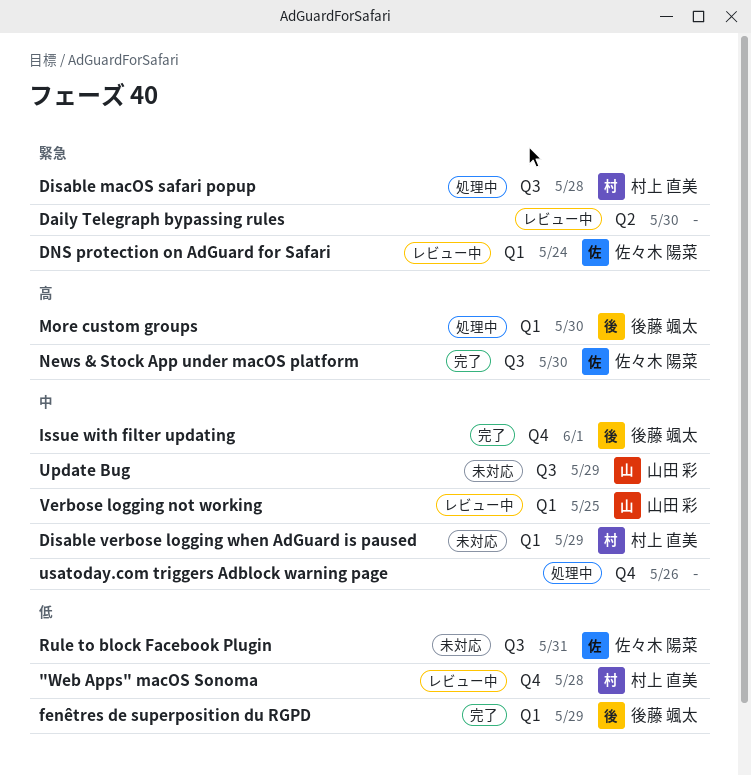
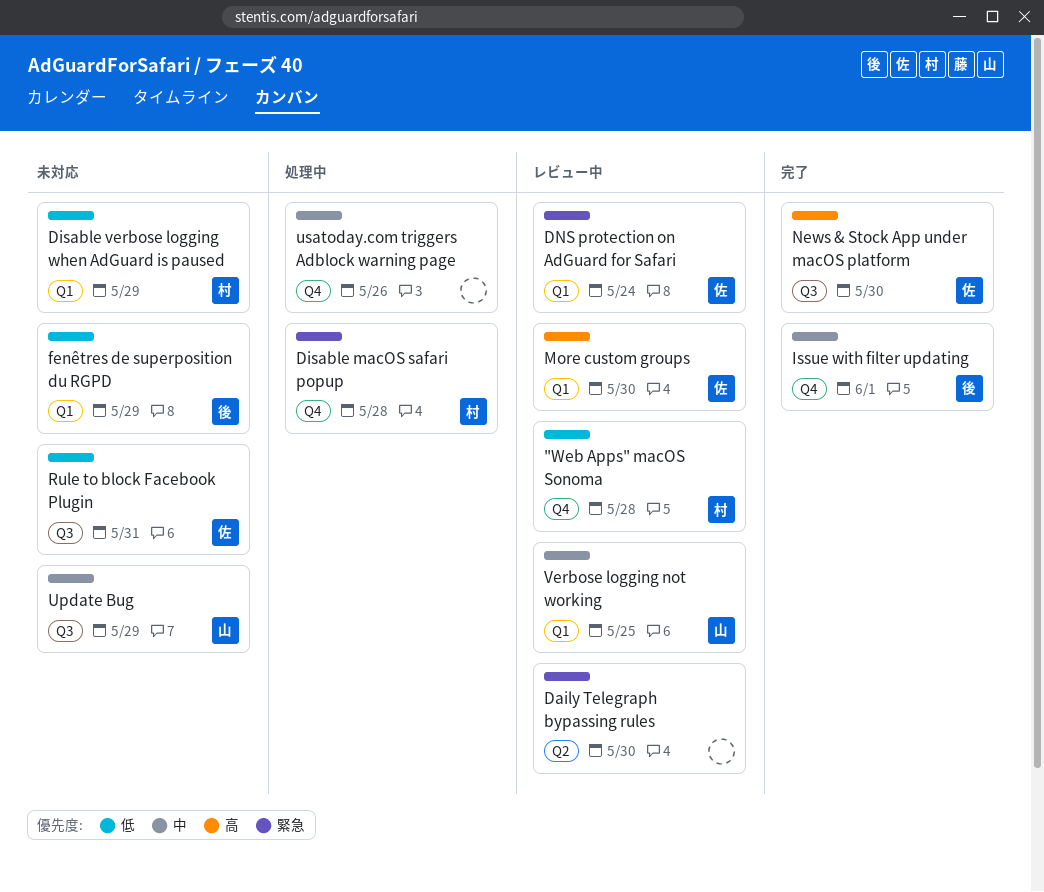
Disable macOS safari popup, label: Q3 -> Q4
Disable verbose logging when AdGuard is paused, priority: 中 -> 低
fenêtres de superposition du RGPD, status: 完了 -> 未対応
More custom groups, status: 処理中 -> レビュー中
More custom groups, owner: 後藤 颯太 -> 佐々木 陽菜

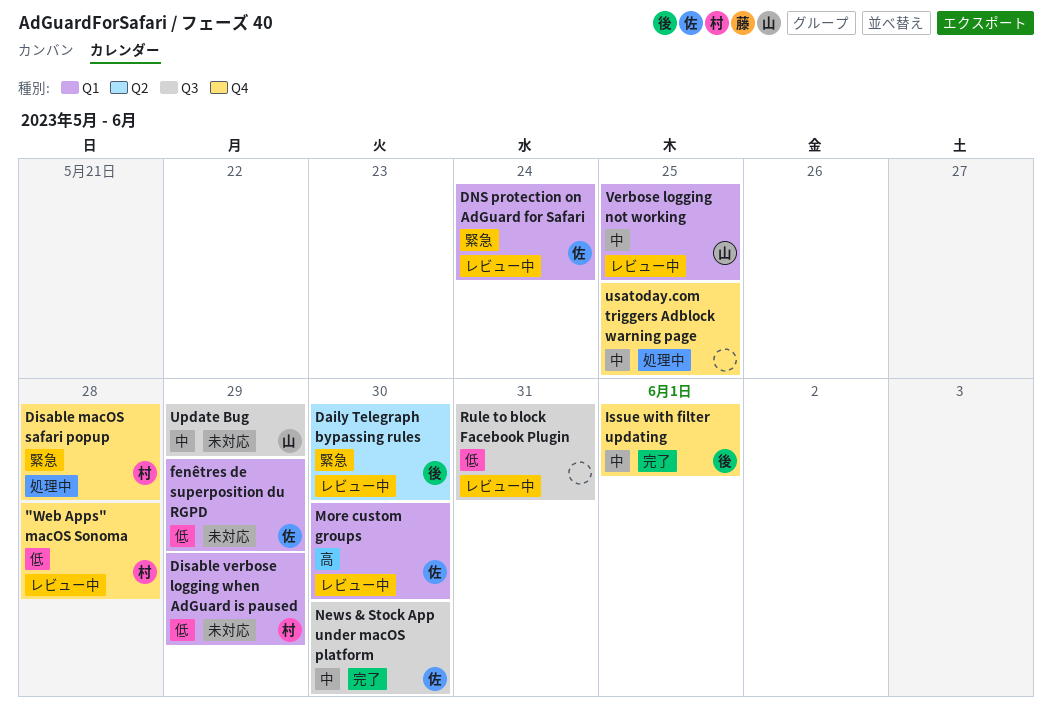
Daily Telegraph bypassing rules, owner: none -> 後
fenêtres de superposition du RGPD, owner: 後 -> 佐
News & Stock App under macOS platform, priority: 高 -> 中
Rule to block Facebook Plugin, status: 未対応 -> レビュー中
Rule to block Facebook Plugin, owner: 佐 -> none
usatoday.com triggers Adblock warning page, due: May 26 -> May 25

